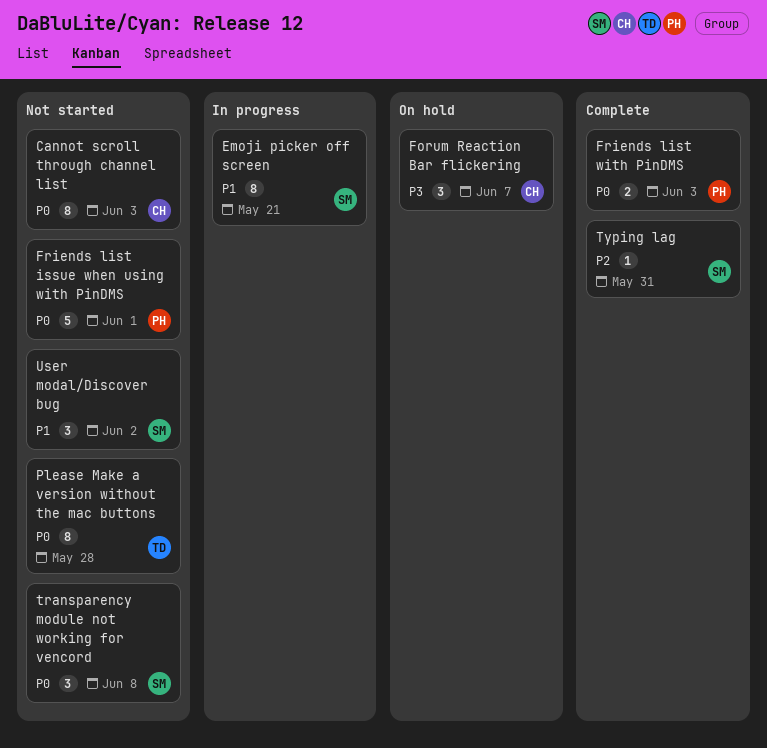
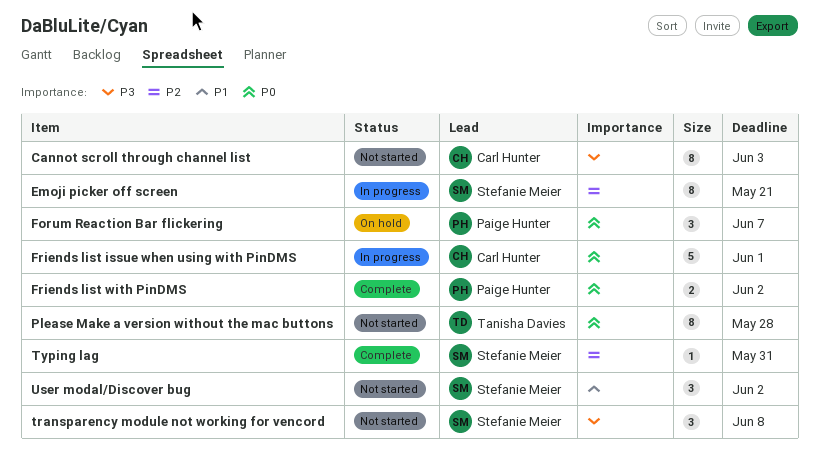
Cannot scroll through channel list, priority: P0 -> P3
Emoji picker off screen, priority: P1 -> P2
Forum Reaction Bar flickering, owner: Carl Hunter -> Paige Hunter
Forum Reaction Bar flickering, priority: P3 -> P0
Friends list issue when using with PinDMS, status: Not started -> In progress
Friends list issue when using with PinDMS, owner: Paige Hunter -> Carl Hunter
Friends list with PinDMS, due: Jun 3 -> Jun 2
transparency module not working for vencord, priority: P0 -> P3

